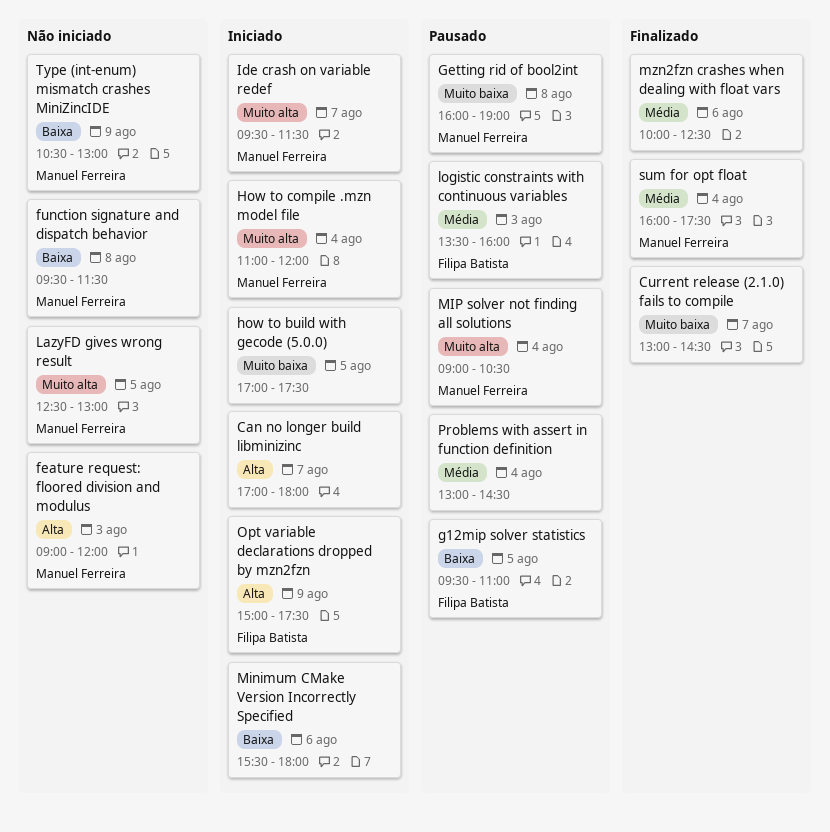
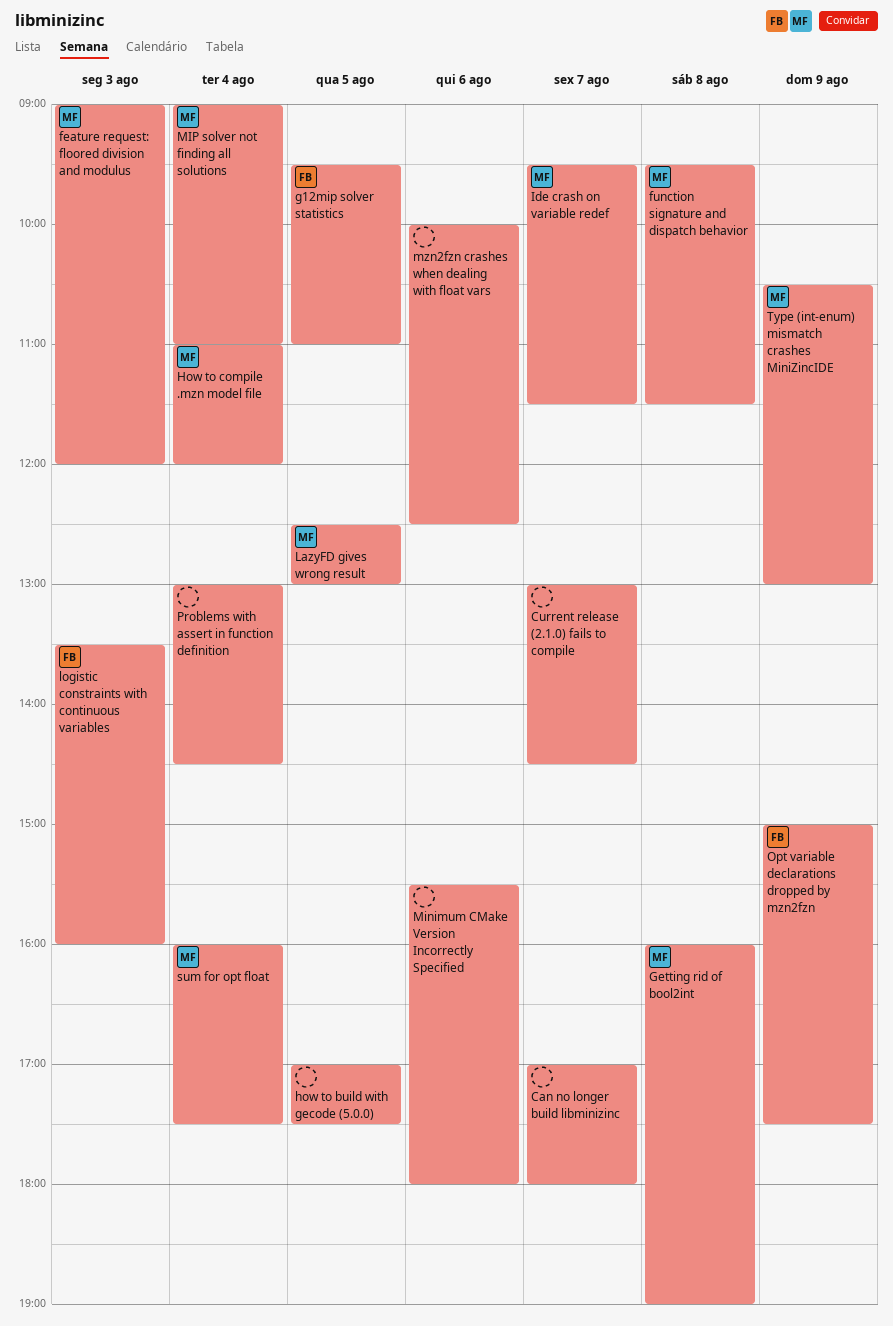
MIP solver not finding all solutions, ends: 10:30 -> 11:00

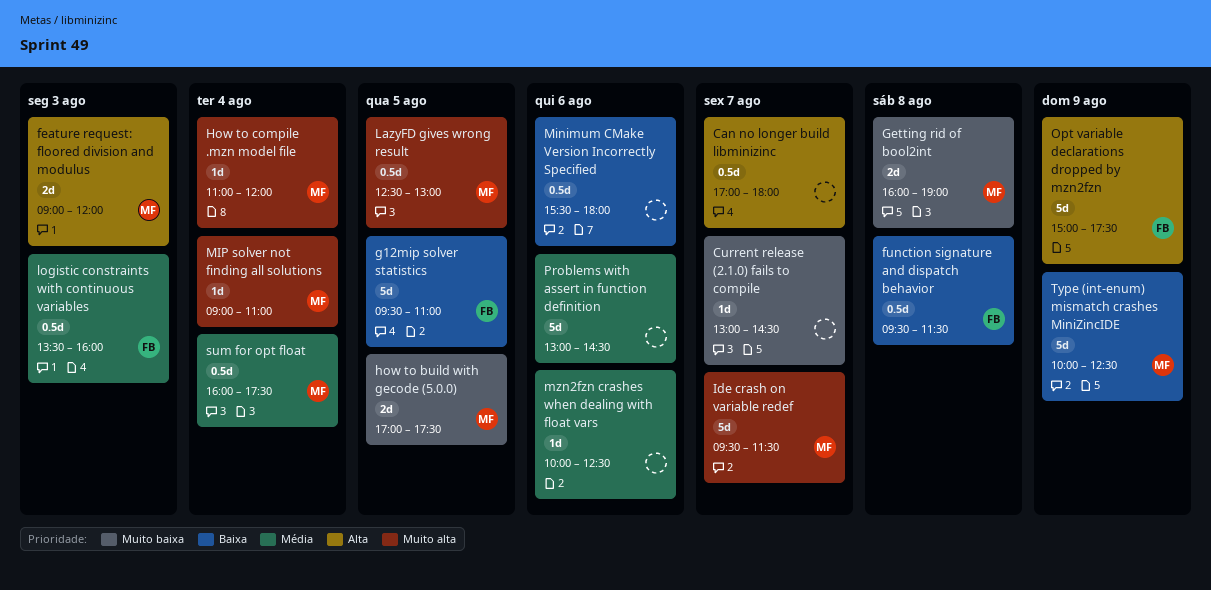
function signature and dispatch behavior, owner: MF -> FB
how to build with gecode (5.0.0), owner: none -> MF
Problems with assert in function definition, day: Aug 4 -> Aug 6
Type (int-enum) mismatch crashes MiniZincIDE, begins: 10:30 -> 10:00
Type (int-enum) mismatch crashes MiniZincIDE, ends: 13:00 -> 12:30

